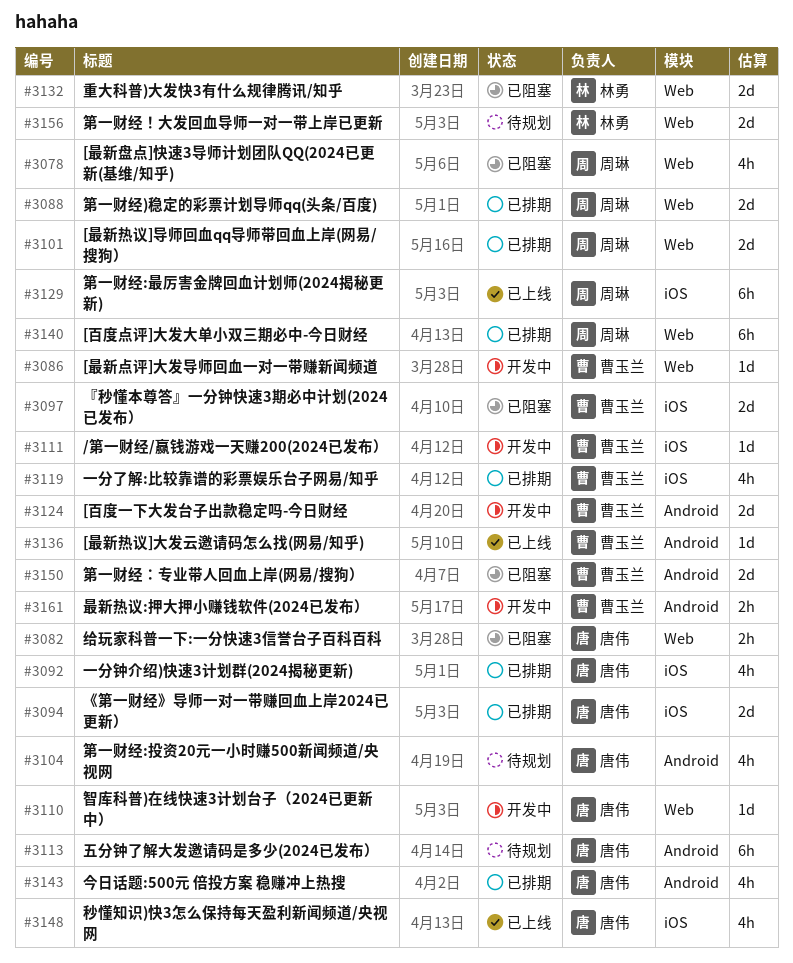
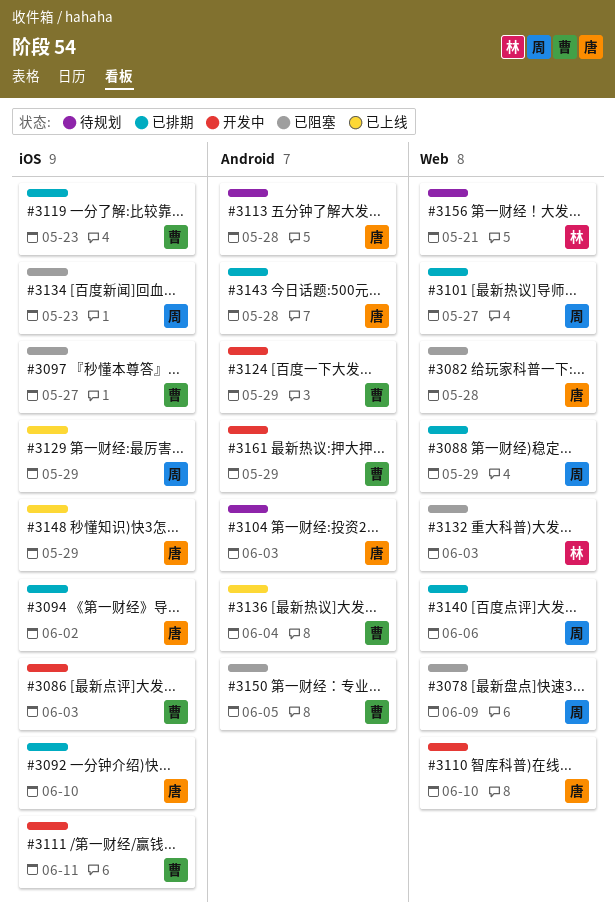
#3086, label: Web -> iOS
#3134: none -> present

